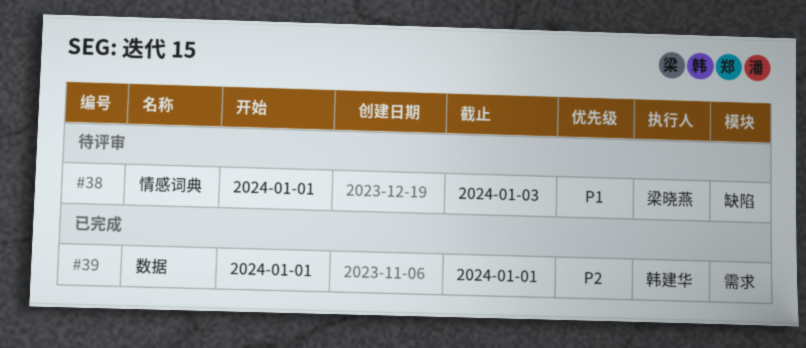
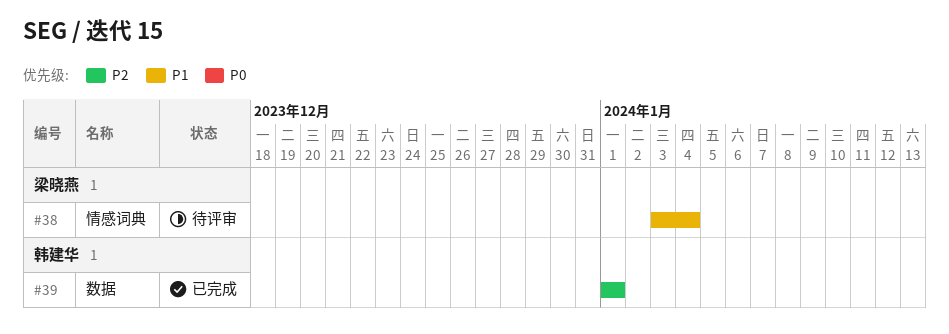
#38, start: Jan 1 -> Jan 3
#38, due: Jan 3 -> Jan 4

